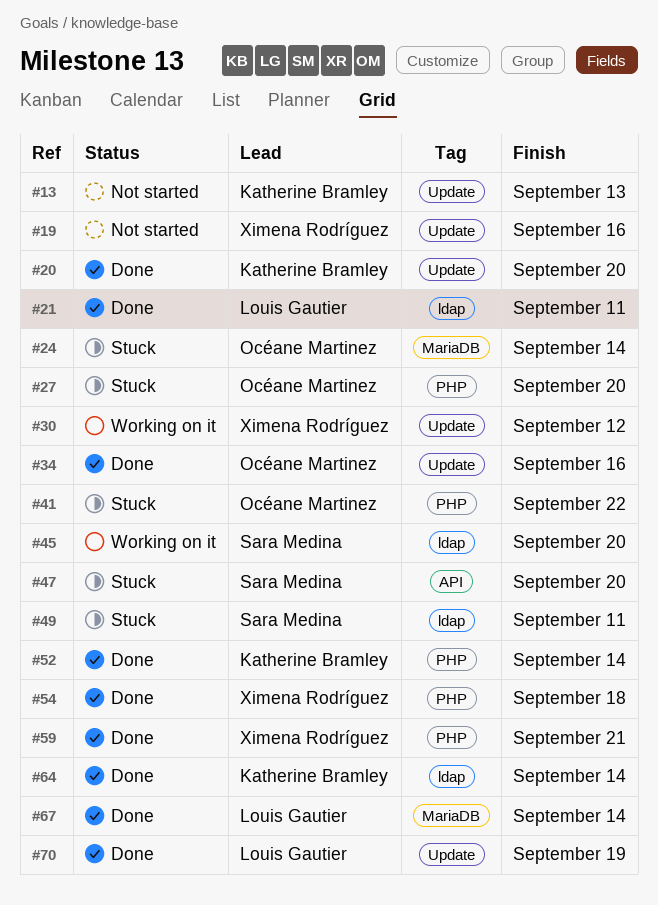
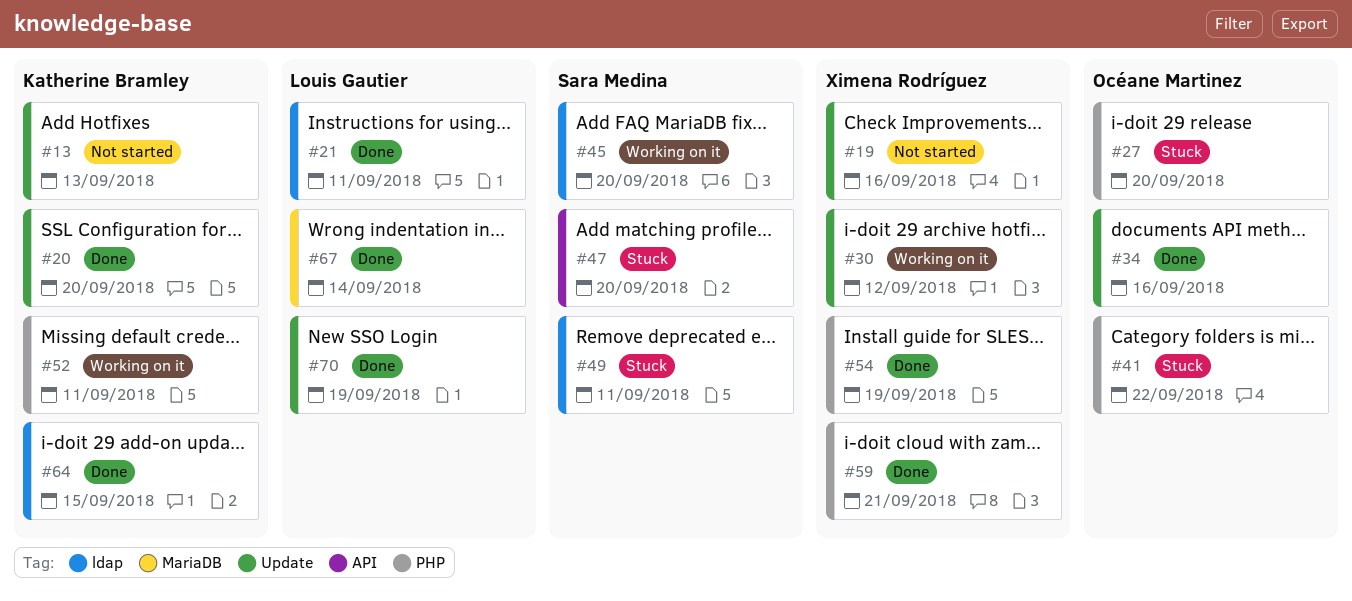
#24: present -> none
#52, status: Done -> Working on it
#52, due: Sep 14 -> Sep 11
#54, due: Sep 18 -> Sep 19
#64, due: Sep 14 -> Sep 15

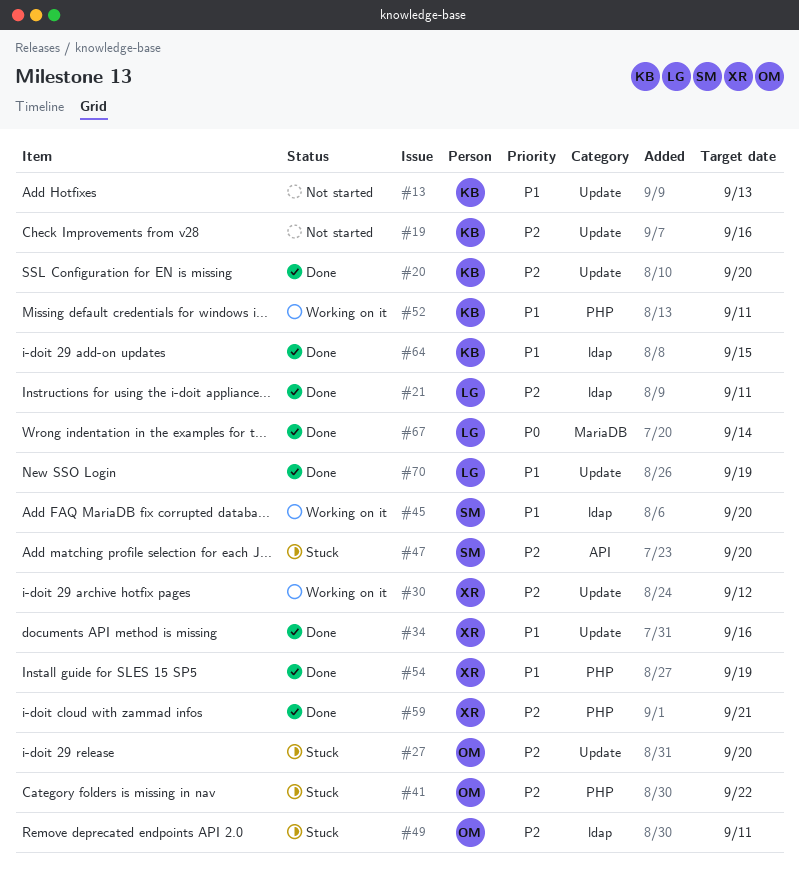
#19, owner: Ximena Rodríguez -> Katherine Bramley
#27, label: PHP -> Update
#34, owner: Océane Martinez -> Ximena Rodríguez
#49, owner: Sara Medina -> Océane Martinez

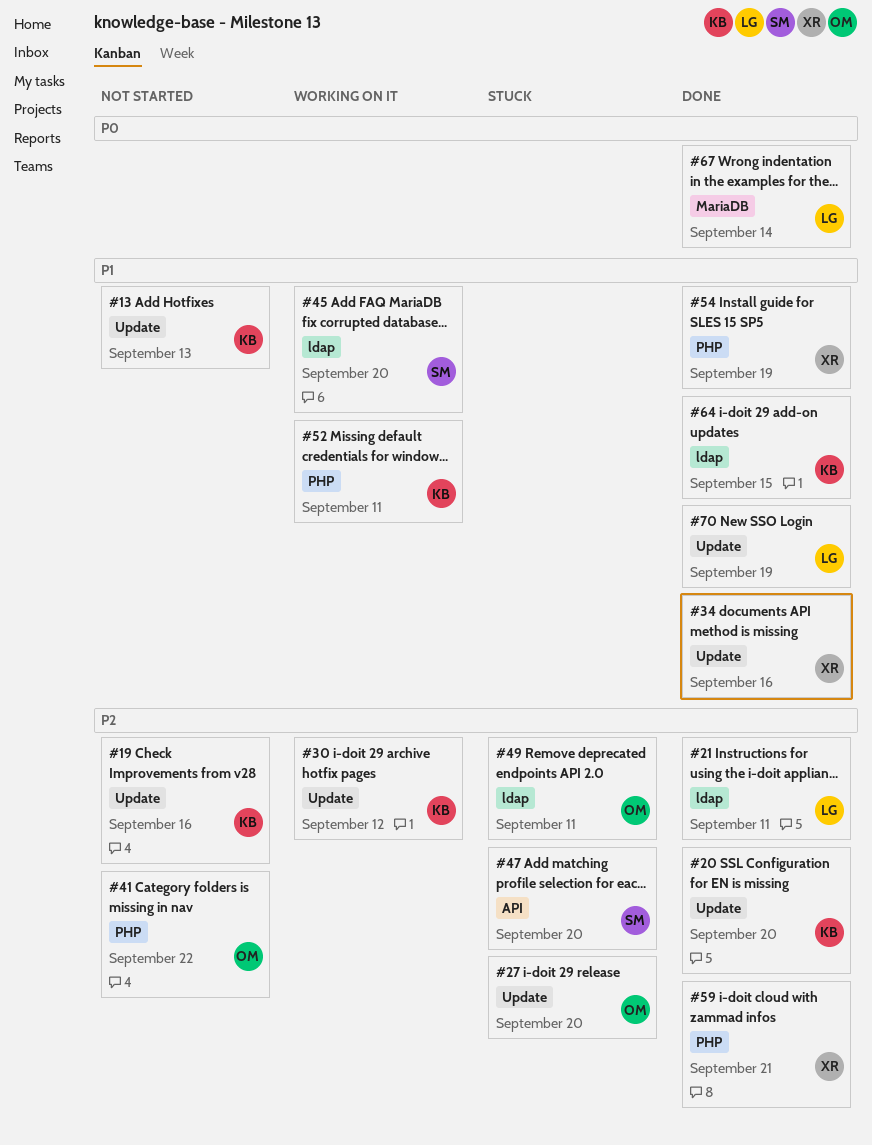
#30, owner: XR -> KB
#41, status: Stuck -> Not started

